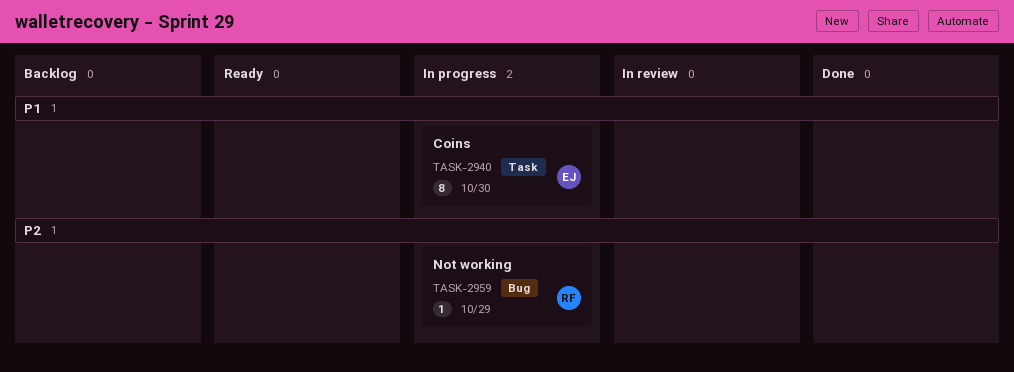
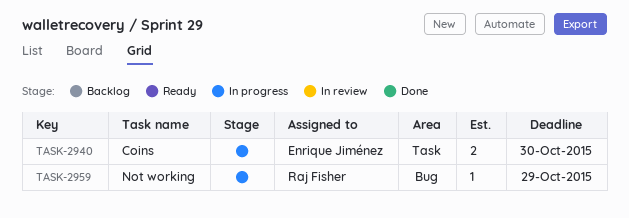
TASK-2940, estimate: 8 -> 2

